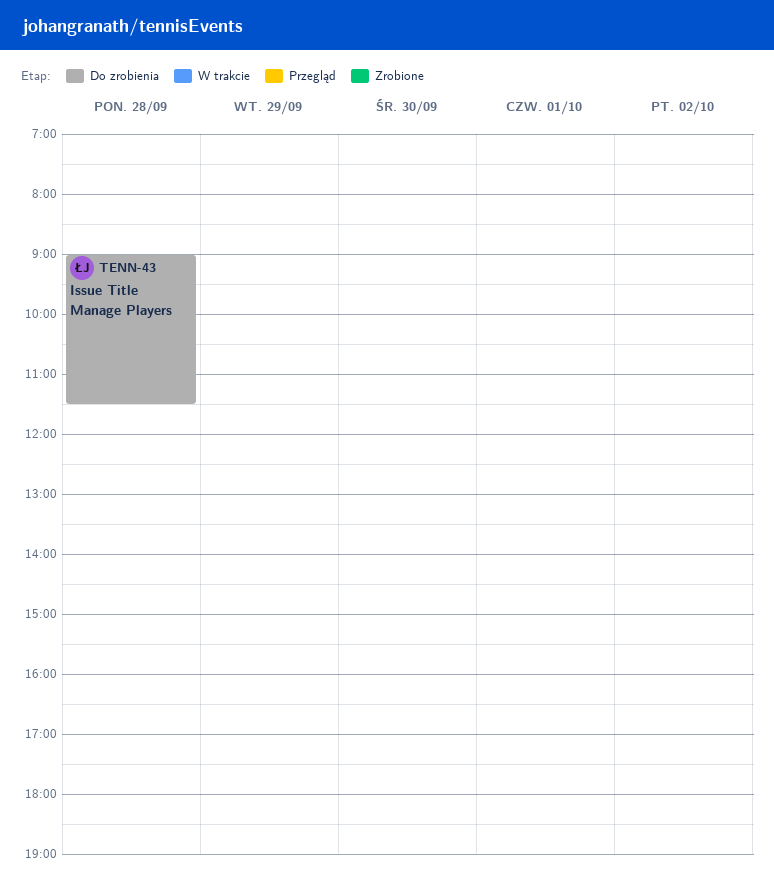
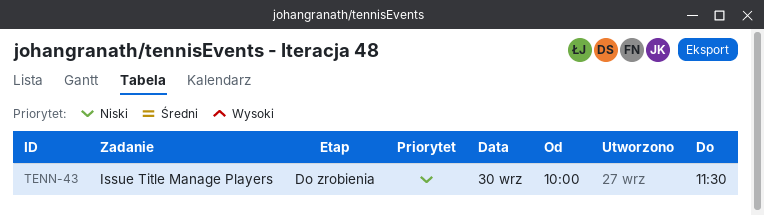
TENN-43, day: Sep 28 -> Sep 30
TENN-43, begins: 09:00 -> 10:00

